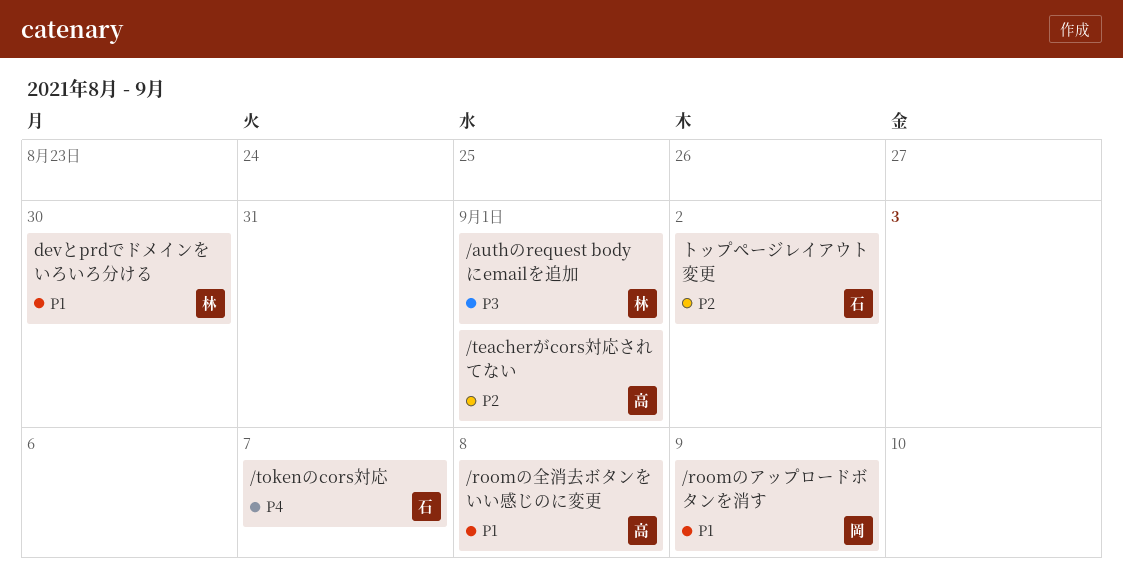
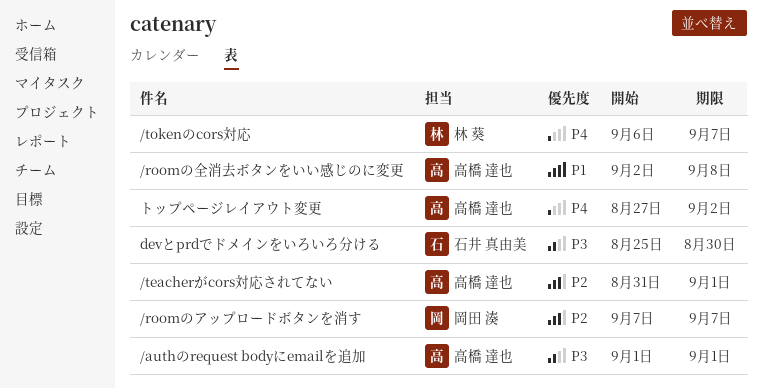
/authのrequest bodyにemailを追加, owner: 林 葵 -> 高橋 達也
/roomのアップロードボタンを消す, priority: P1 -> P2
/roomのアップロードボタンを消す, due: Sep 9 -> Sep 7
/tokenのcors対応, owner: 石井 真由美 -> 林 葵
devとprdでドメインをいろいろ分ける, owner: 林 葵 -> 石井 真由美
devとprdでドメインをいろいろ分ける, priority: P1 -> P3
トップページレイアウト変更, owner: 石井 真由美 -> 高橋 達也
トップページレイアウト変更, priority: P2 -> P4

